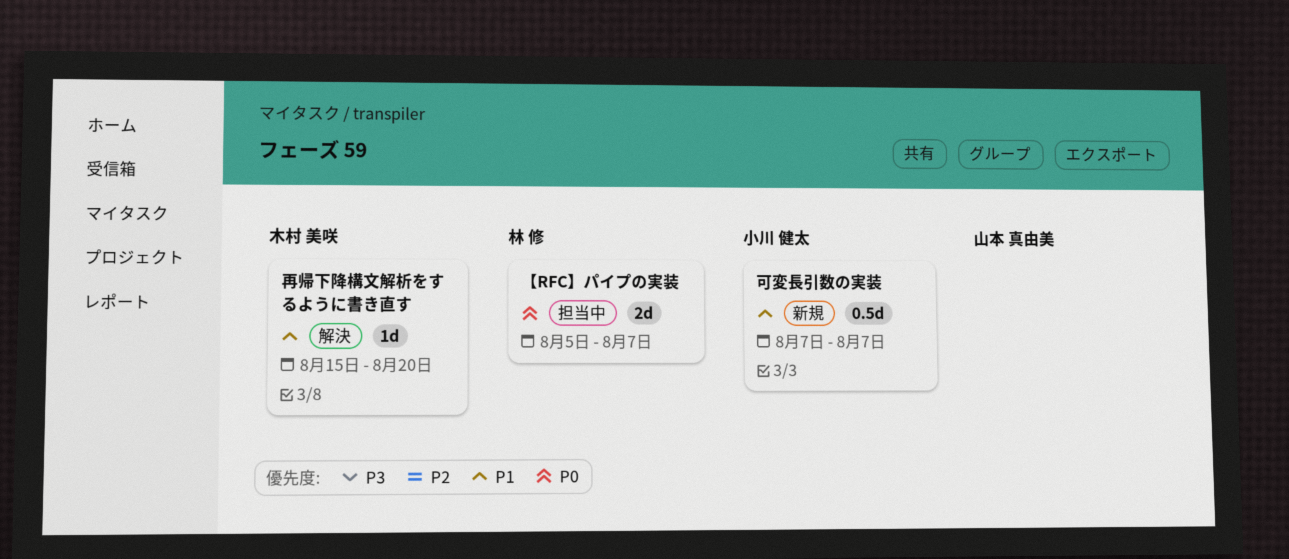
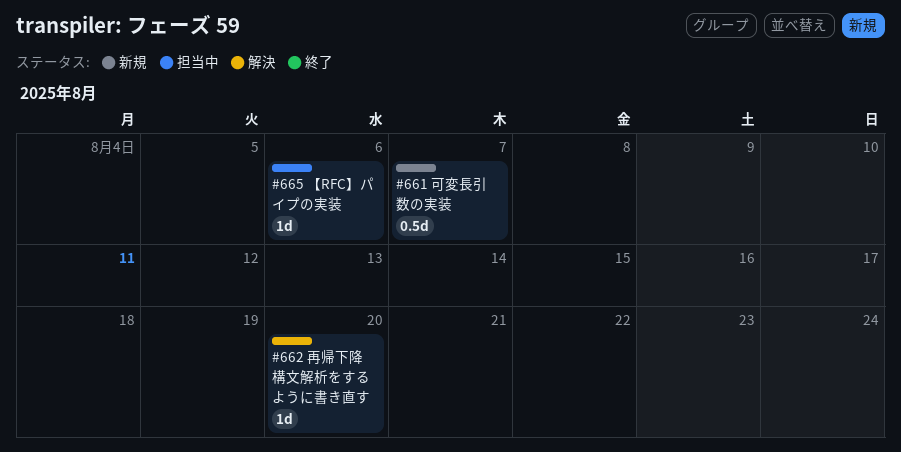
【RFC】パイプの実装, estimate: 2d -> 1d
【RFC】パイプの実装, due: Aug 7 -> Aug 6

